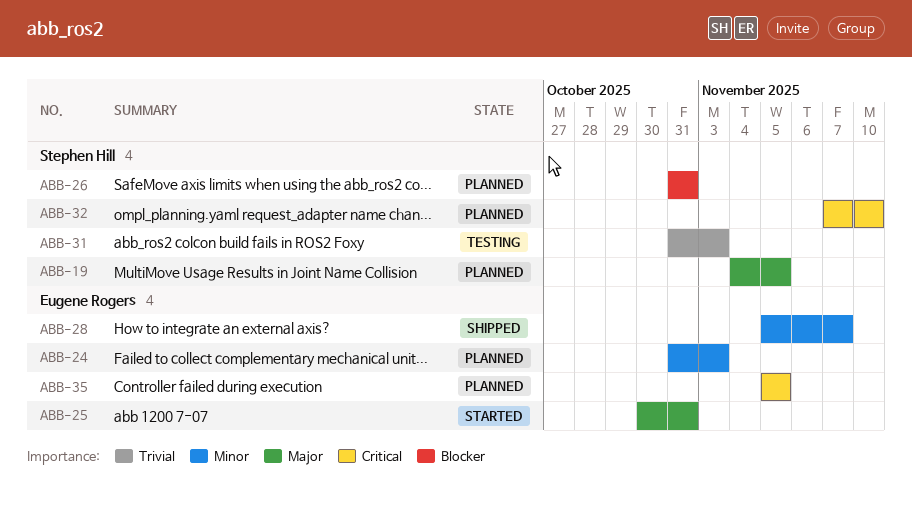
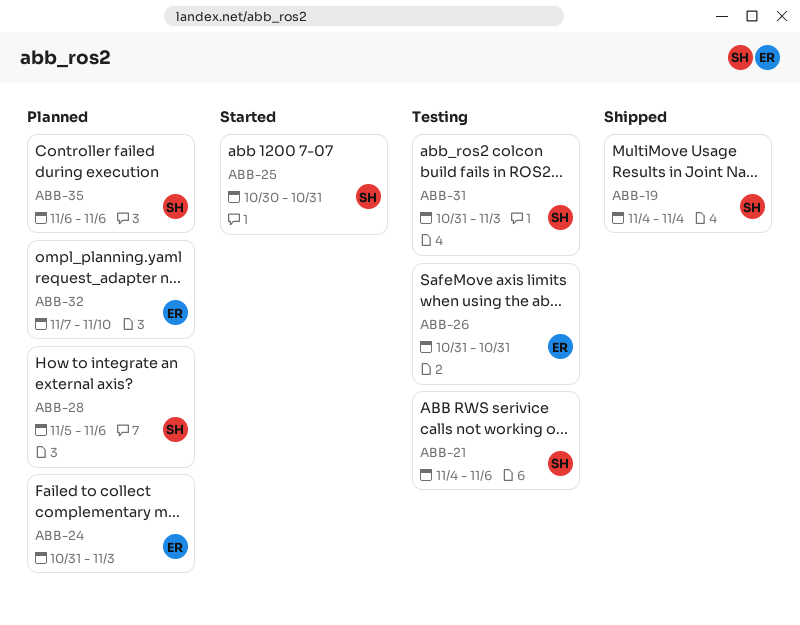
ABB-19, status: Planned -> Shipped
ABB-19, due: Nov 5 -> Nov 4
ABB-21: none -> present
ABB-25, owner: Eugene Rogers -> Stephen Hill
ABB-26, status: Planned -> Testing
ABB-26, owner: Stephen Hill -> Eugene Rogers
ABB-28, status: Shipped -> Planned
ABB-28, owner: Eugene Rogers -> Stephen Hill
ABB-28, due: Nov 7 -> Nov 6
ABB-32, owner: Stephen Hill -> Eugene Rogers
ABB-35, owner: Eugene Rogers -> Stephen Hill
ABB-35, start: Nov 5 -> Nov 6
ABB-35, due: Nov 5 -> Nov 6

